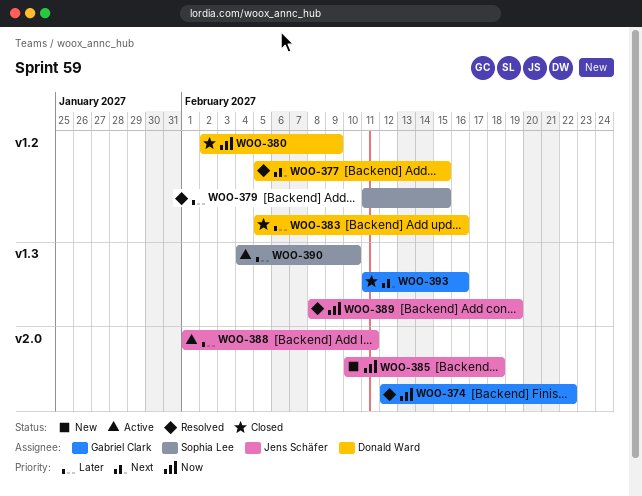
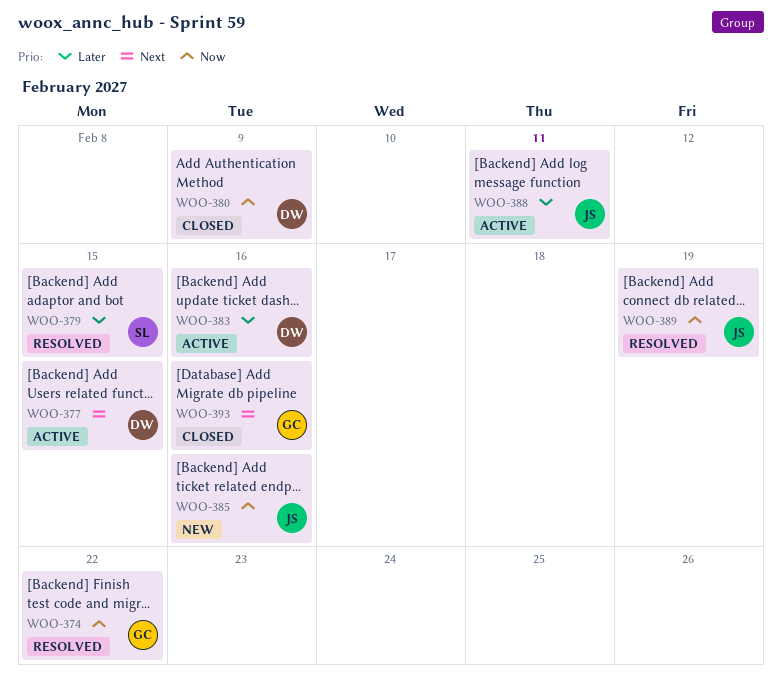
WOO-377, status: Resolved -> Active
WOO-383, status: Closed -> Active
WOO-385, due: Feb 18 -> Feb 16
WOO-390: present -> none

